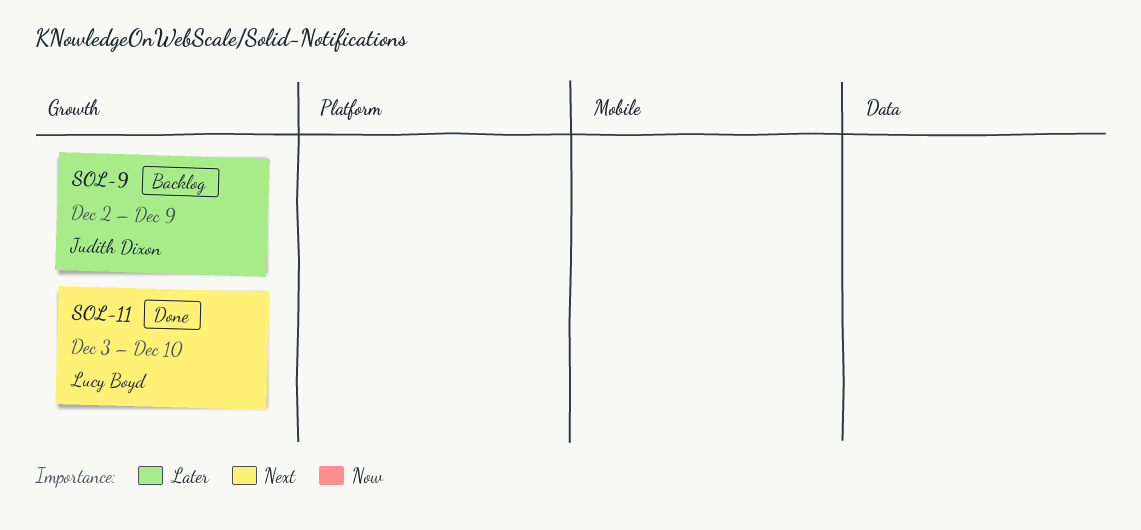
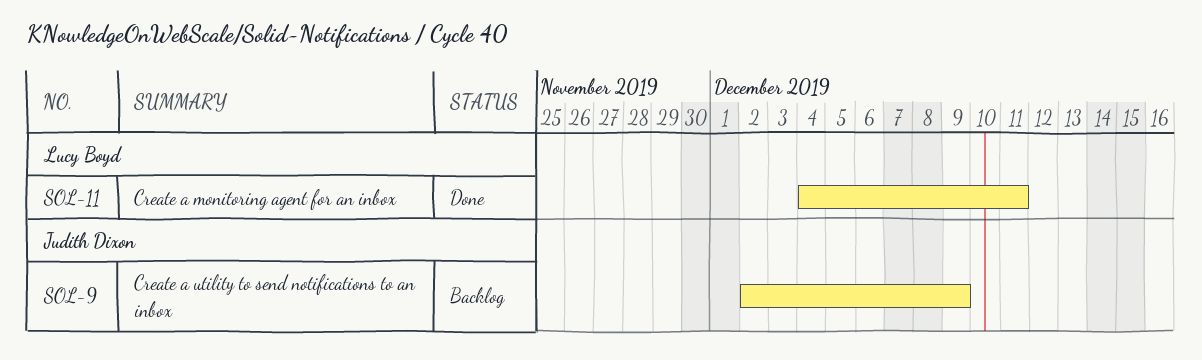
SOL-11, start: Dec 3 -> Dec 4
SOL-11, due: Dec 10 -> Dec 11

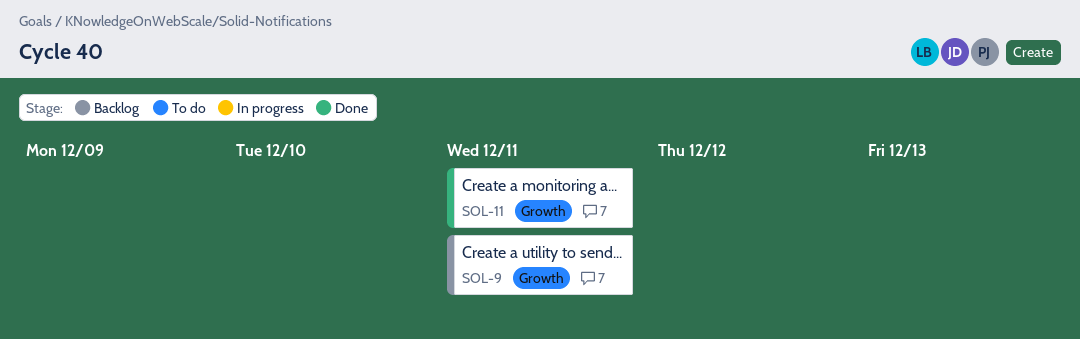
SOL-9, due: Dec 9 -> Dec 11

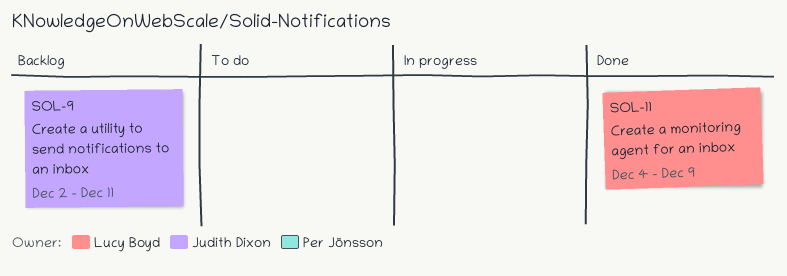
SOL-11, due: Dec 11 -> Dec 9

